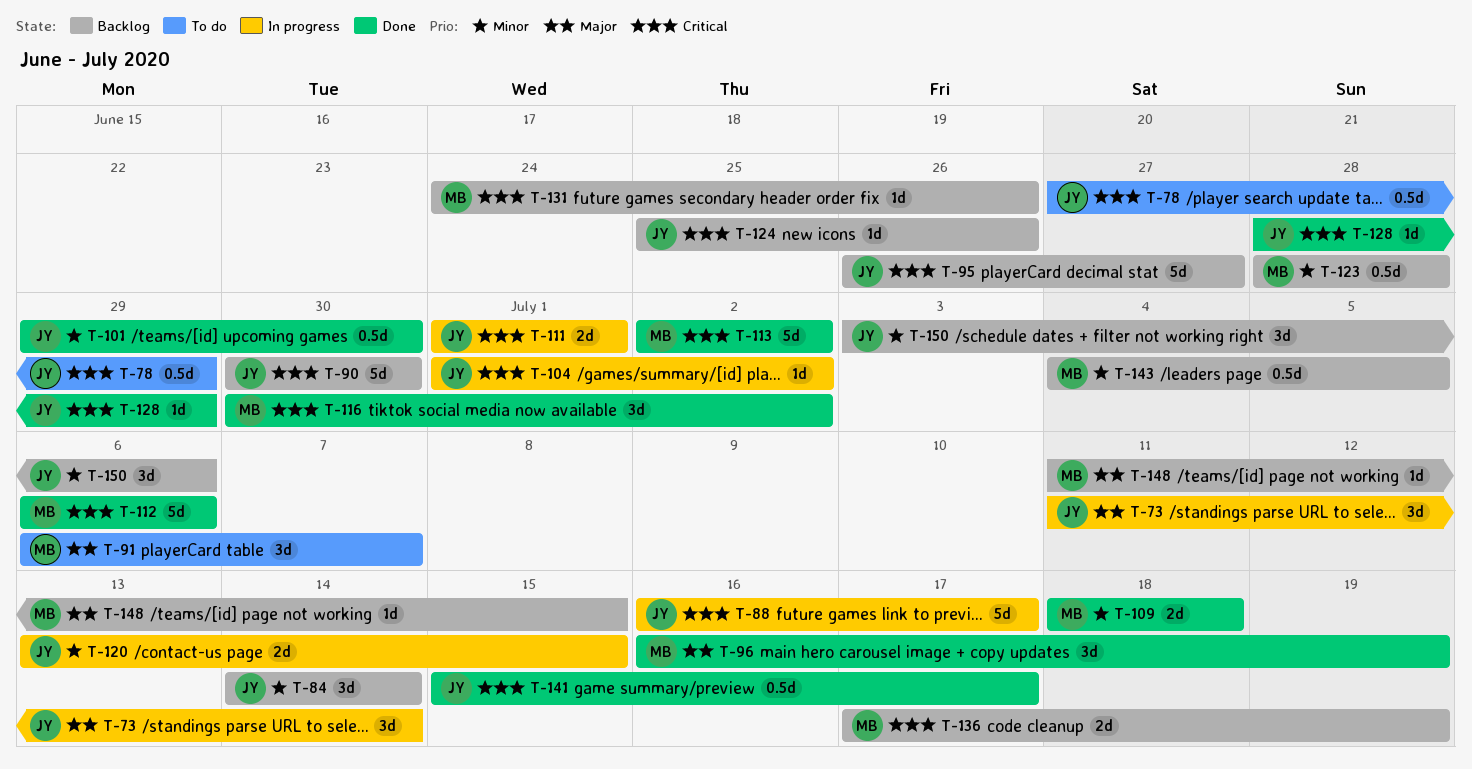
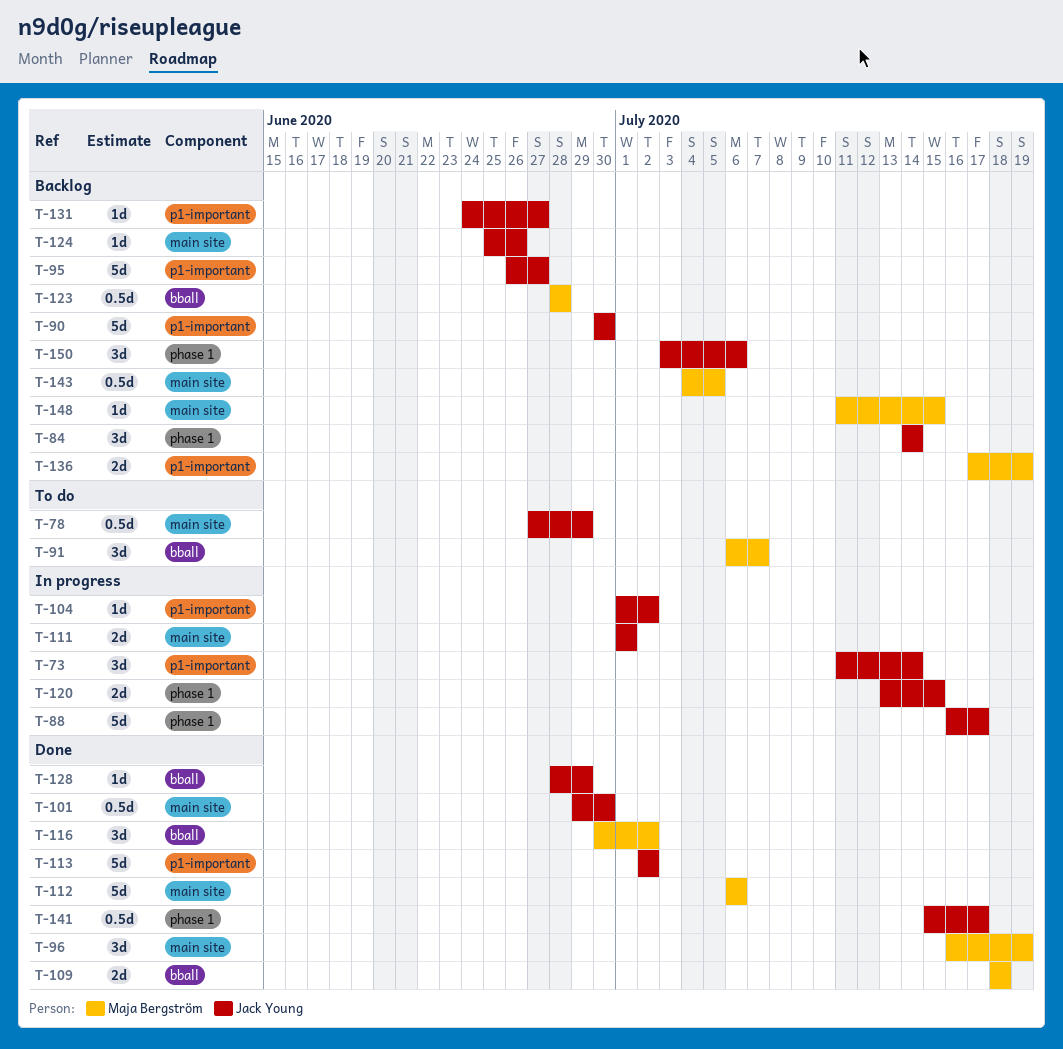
T-113, owner: Maja Bergström -> Jack Young
T-131, owner: Maja Bergström -> Jack Young
T-131, due: Jun 26 -> Jun 27

